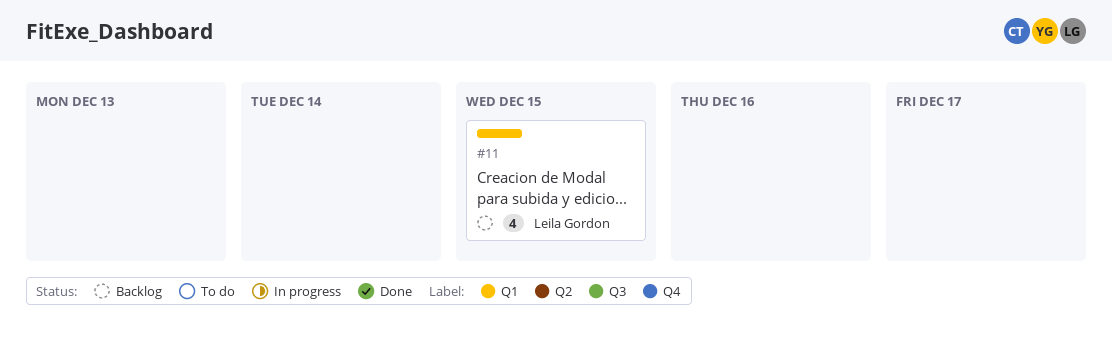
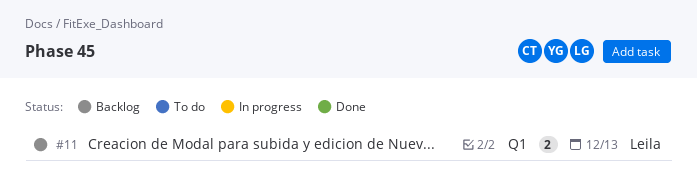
#11, estimate: 4 -> 2
#11, due: Dec 15 -> Dec 13

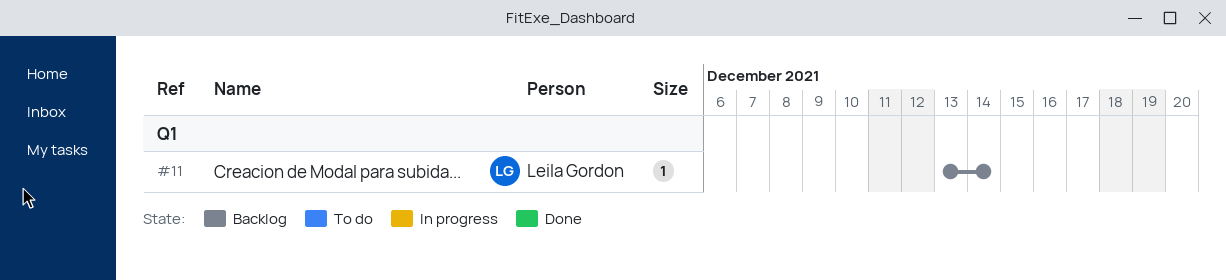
#11, estimate: 2 -> 1
#11, due: Dec 13 -> Dec 14

